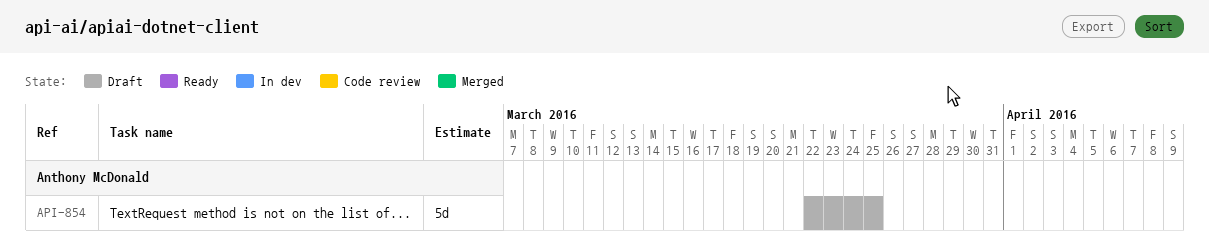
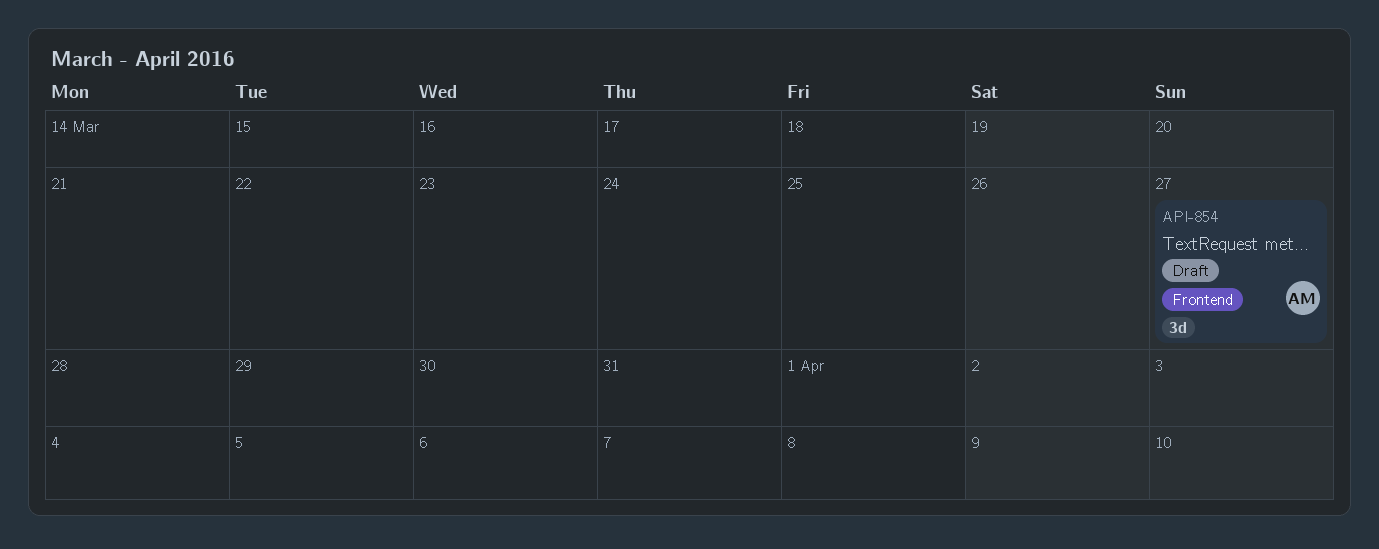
API-854, estimate: 5d -> 3d
API-854, due: Mar 25 -> Mar 27

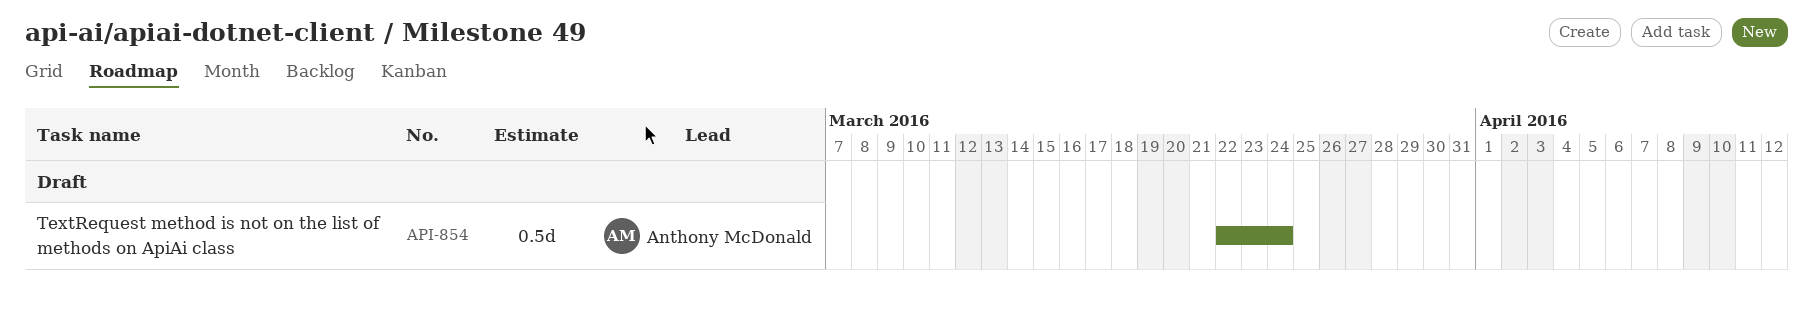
API-854, estimate: 3d -> 0.5d
API-854, due: Mar 27 -> Mar 24

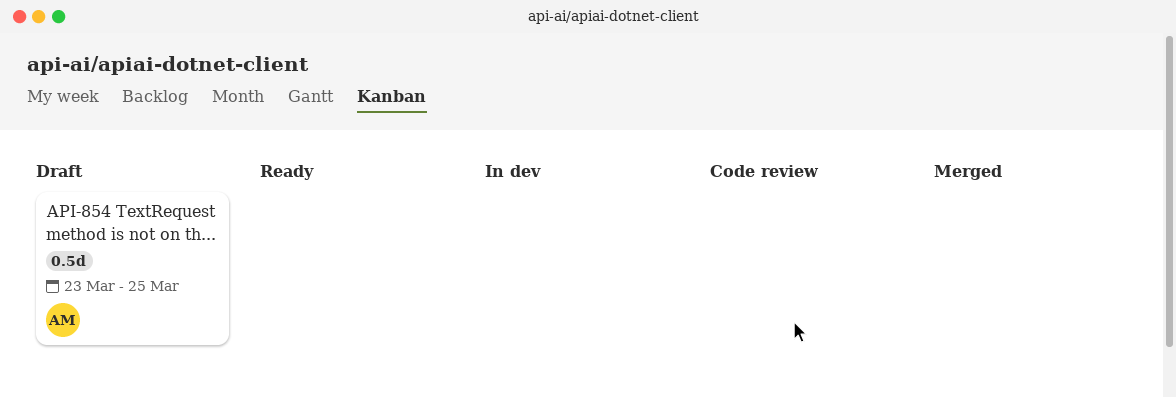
API-854, start: Mar 22 -> Mar 23
API-854, due: Mar 24 -> Mar 25

